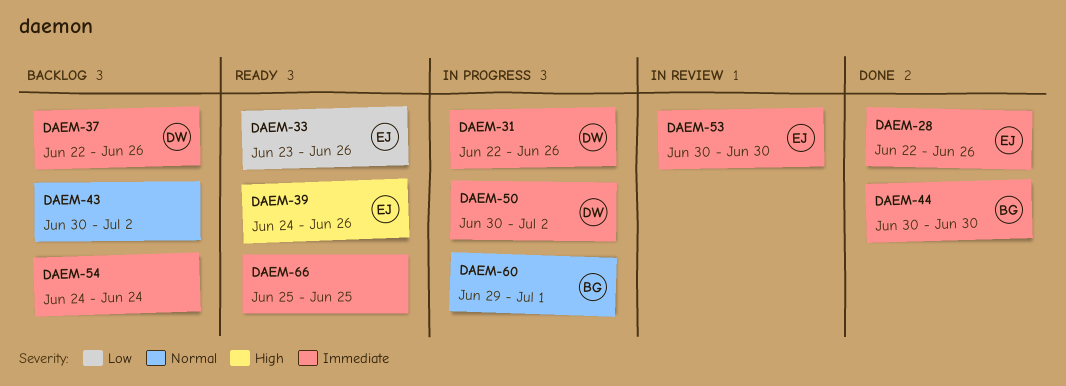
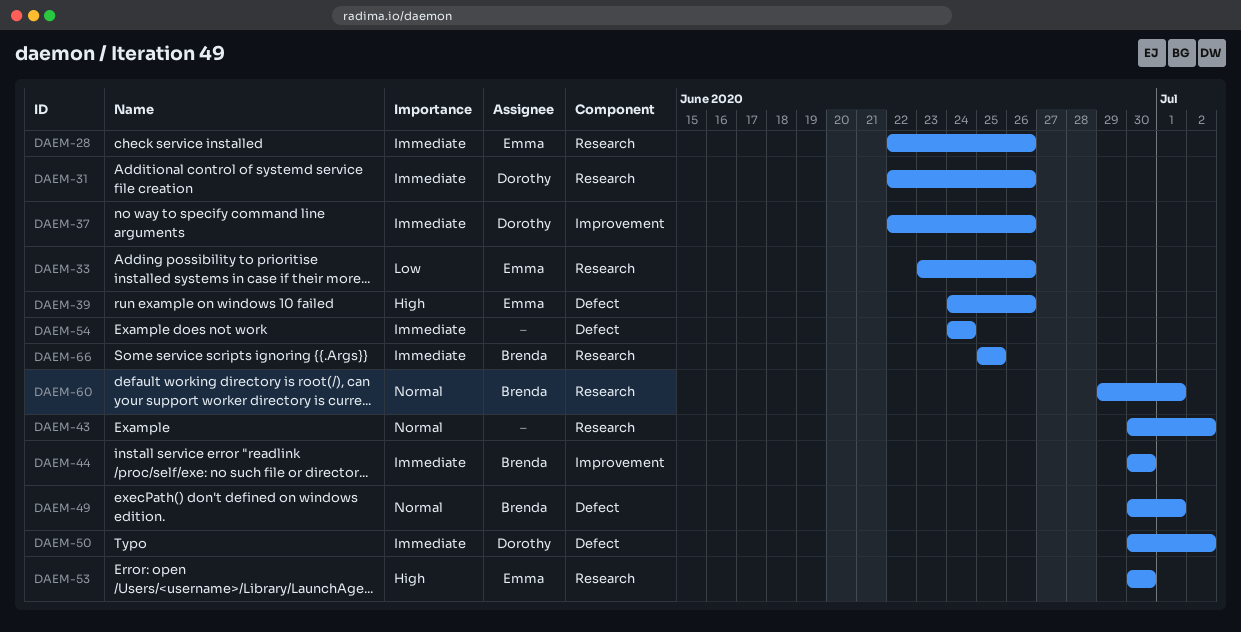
DAEM-49: none -> present
DAEM-53, priority: Immediate -> High
DAEM-66, owner: none -> Brenda

